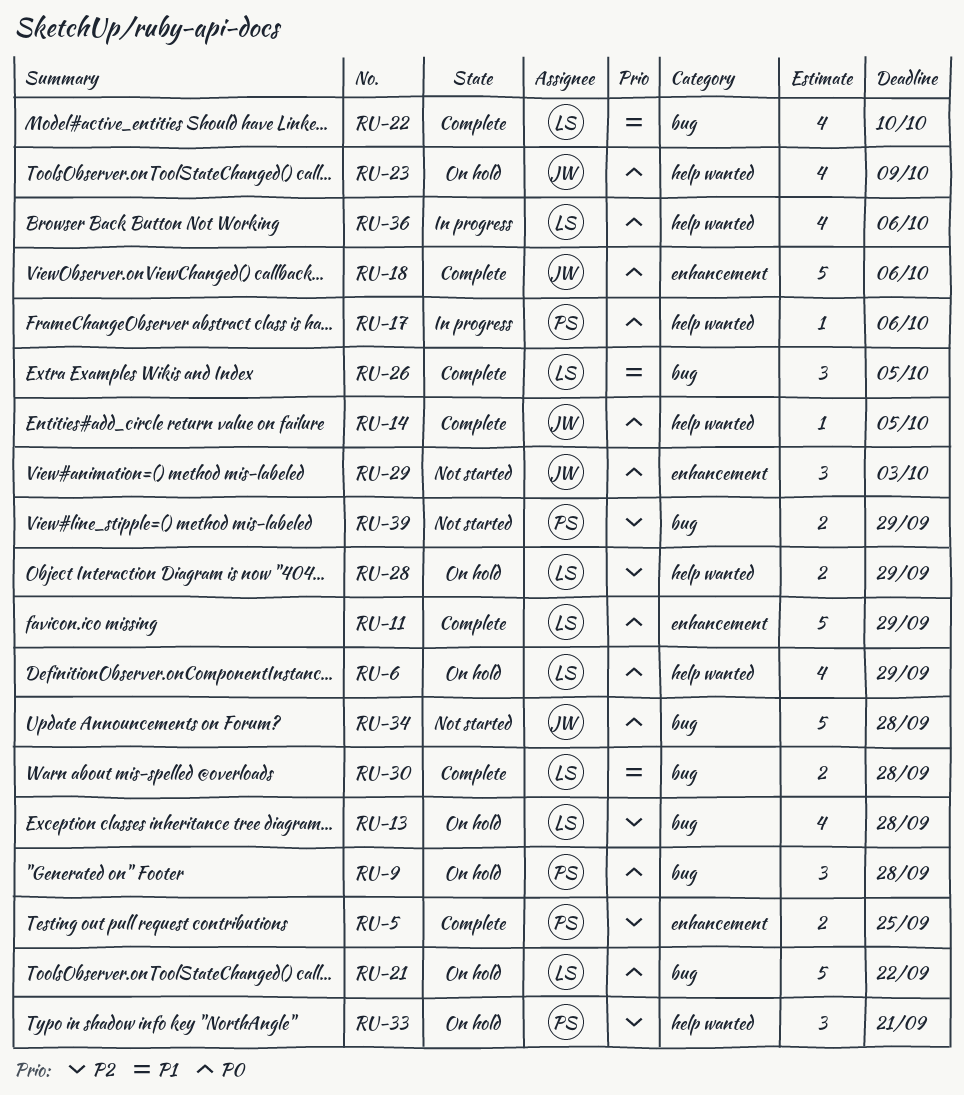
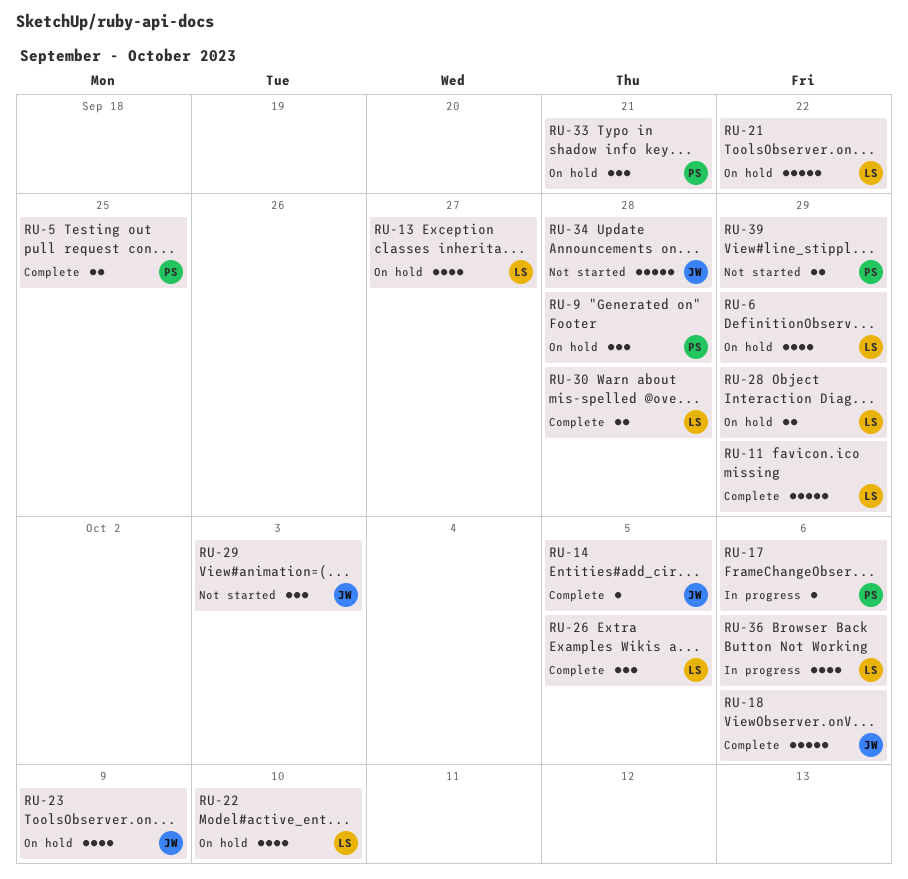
RU-13, due: Sep 28 -> Sep 27
RU-22, status: Complete -> On hold

